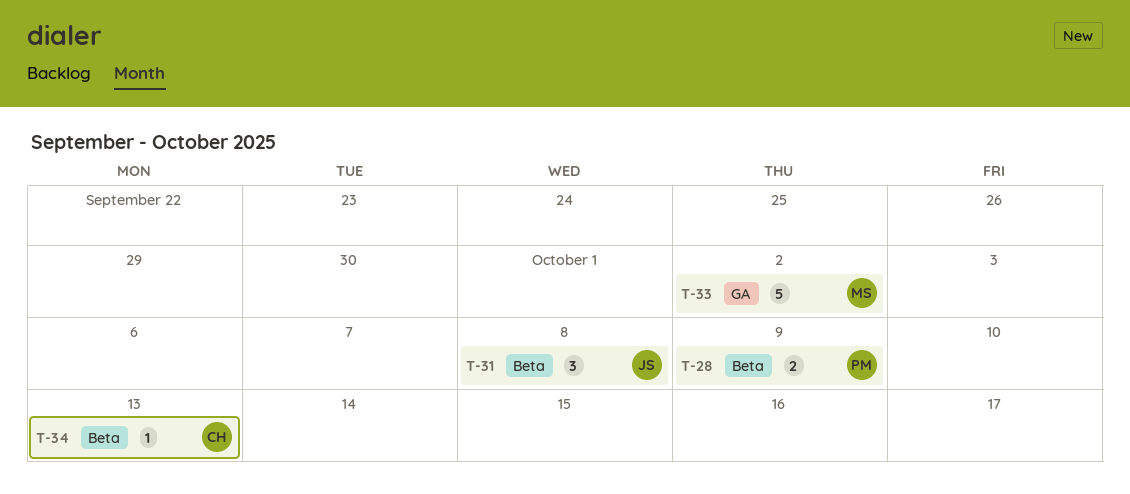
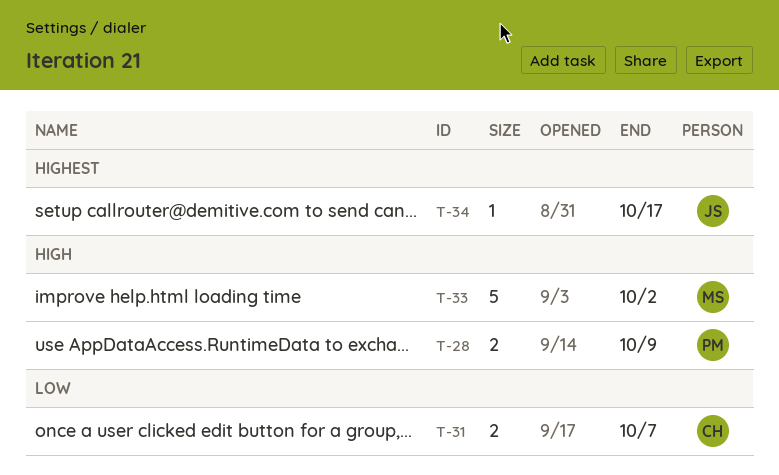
T-31, owner: JS -> CH
T-31, estimate: 3 -> 2
T-31, due: Oct 8 -> Oct 7
T-34, owner: CH -> JS
T-34, due: Oct 13 -> Oct 17

